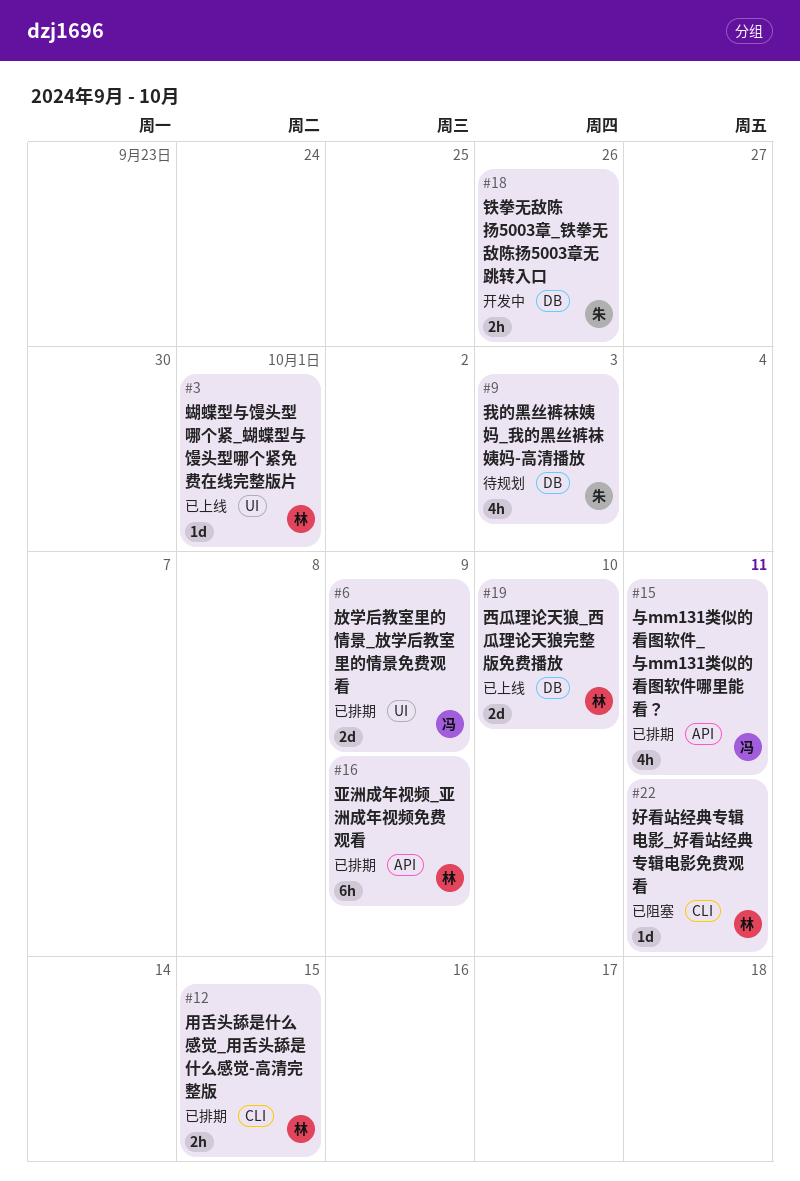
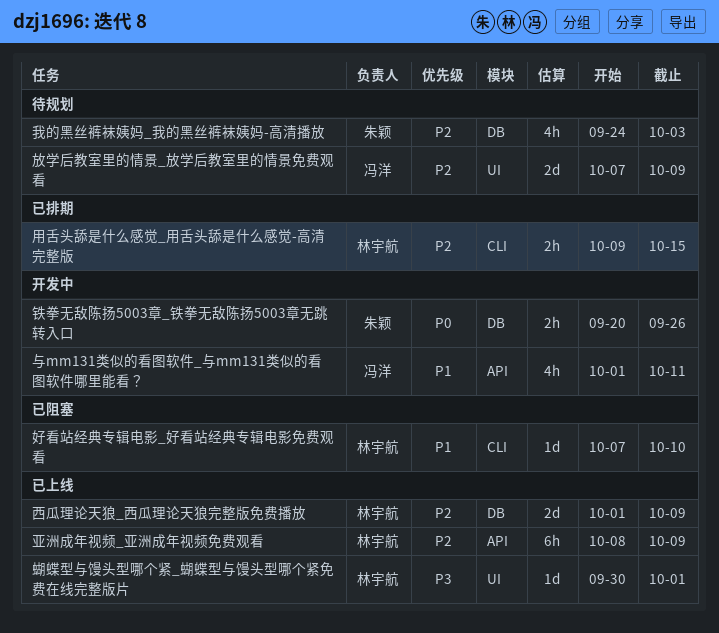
与mm131类似的看图软件_与mm131类似的看图软件哪里能看？, status: 已排期 -> 开发中
亚洲成年视频_亚洲成年视频免费观看, status: 已排期 -> 已上线
好看站经典专辑电影_好看站经典专辑电影免费观看, due: Oct 11 -> Oct 10
放学后教室里的情景_放学后教室里的情景免费观看, status: 已排期 -> 待规划
西瓜理论天狼_西瓜理论天狼完整版免费播放, due: Oct 10 -> Oct 9

